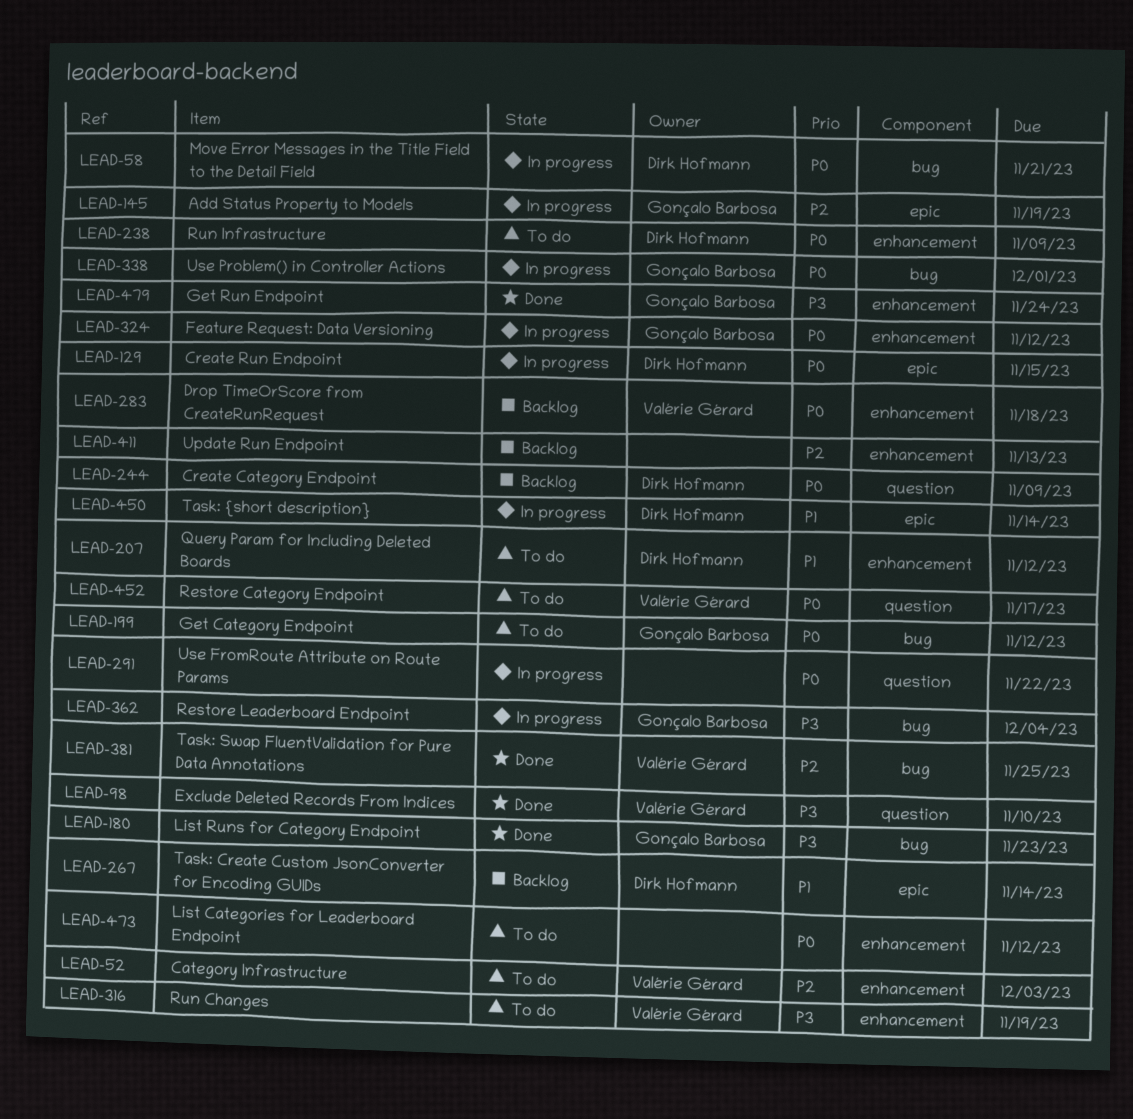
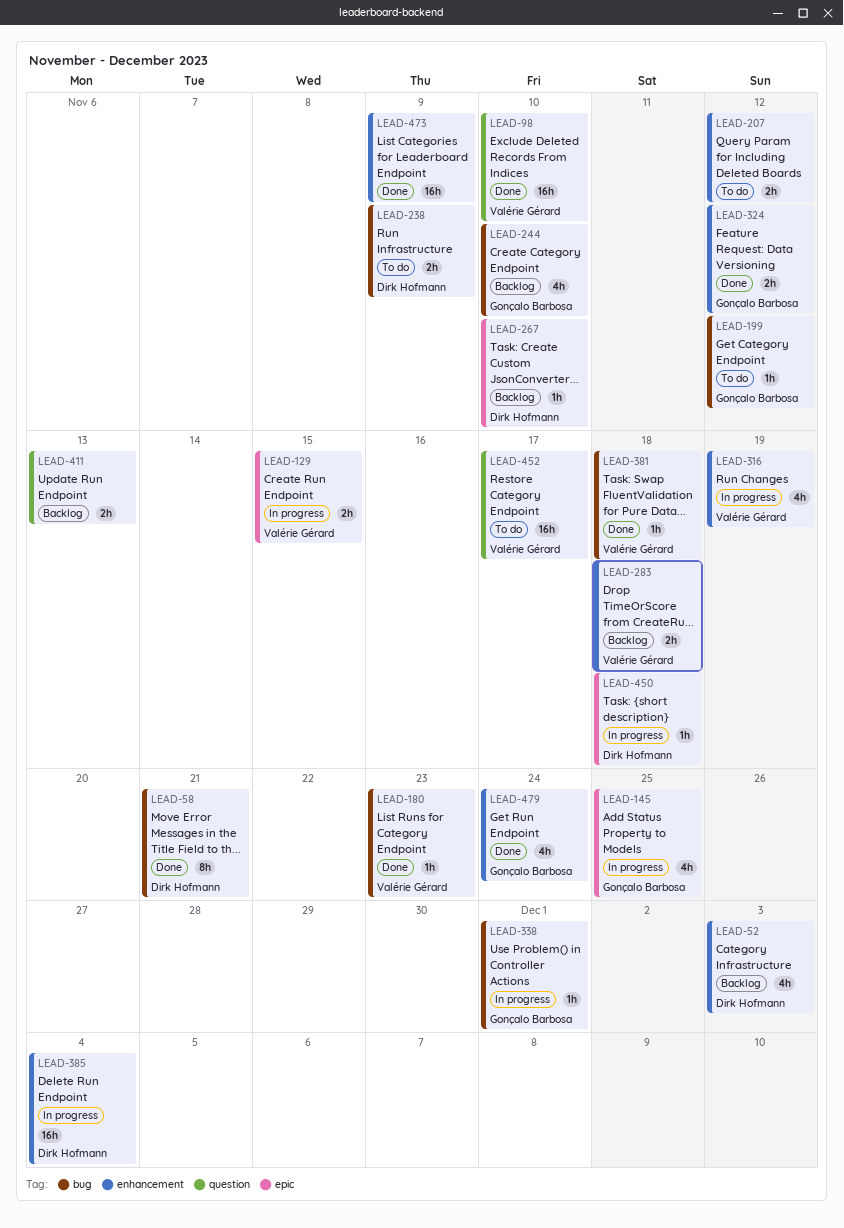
LEAD-52, status: To do -> Backlog
LEAD-52, owner: Valérie Gérard -> Dirk Hofmann
LEAD-58, status: In progress -> Done
LEAD-129, owner: Dirk Hofmann -> Valérie Gérard
LEAD-145, due: Nov 19 -> Nov 25
LEAD-180, owner: Gonçalo Barbosa -> Valérie Gérard
LEAD-207, owner: Dirk Hofmann -> none
LEAD-238, label: enhancement -> bug
LEAD-244, owner: Dirk Hofmann -> Gonçalo Barbosa
LEAD-244, label: question -> bug
LEAD-244, due: Nov 9 -> Nov 10
LEAD-267, due: Nov 14 -> Nov 10
LEAD-291: present -> none
LEAD-316, status: To do -> In progress
LEAD-324, status: In progress -> Done
LEAD-362: present -> none
LEAD-381, due: Nov 25 -> Nov 18
LEAD-385: none -> present
LEAD-411, label: enhancement -> question
LEAD-450, due: Nov 14 -> Nov 18
LEAD-473, status: To do -> Done
LEAD-473, due: Nov 12 -> Nov 9

